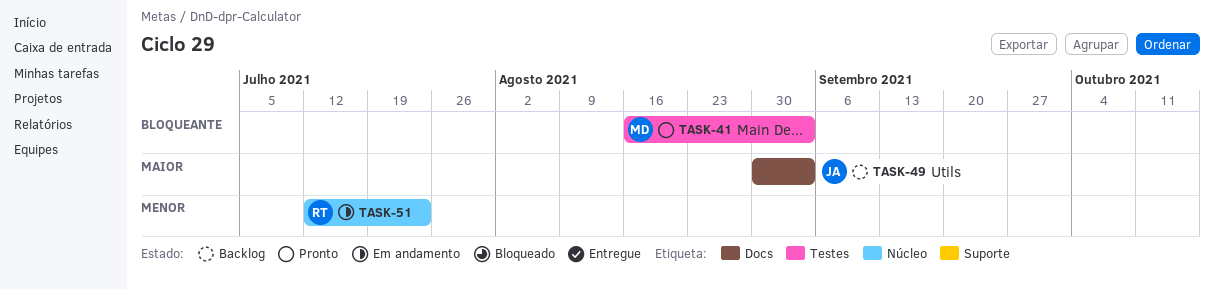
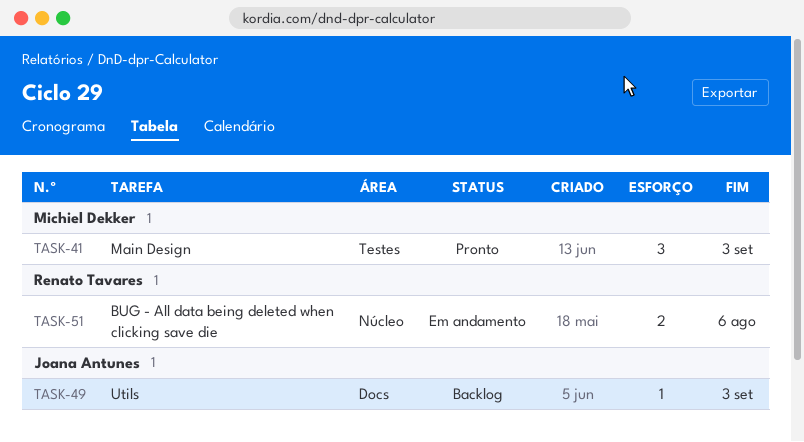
TASK-51, due: Jul 23 -> Aug 6

